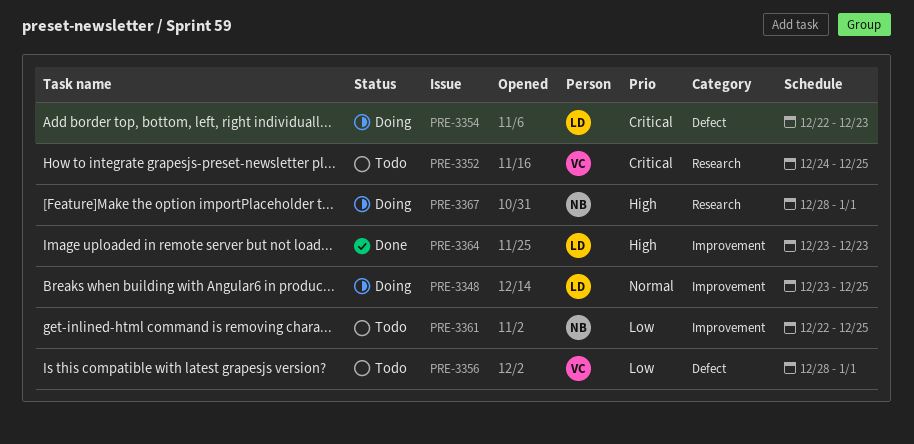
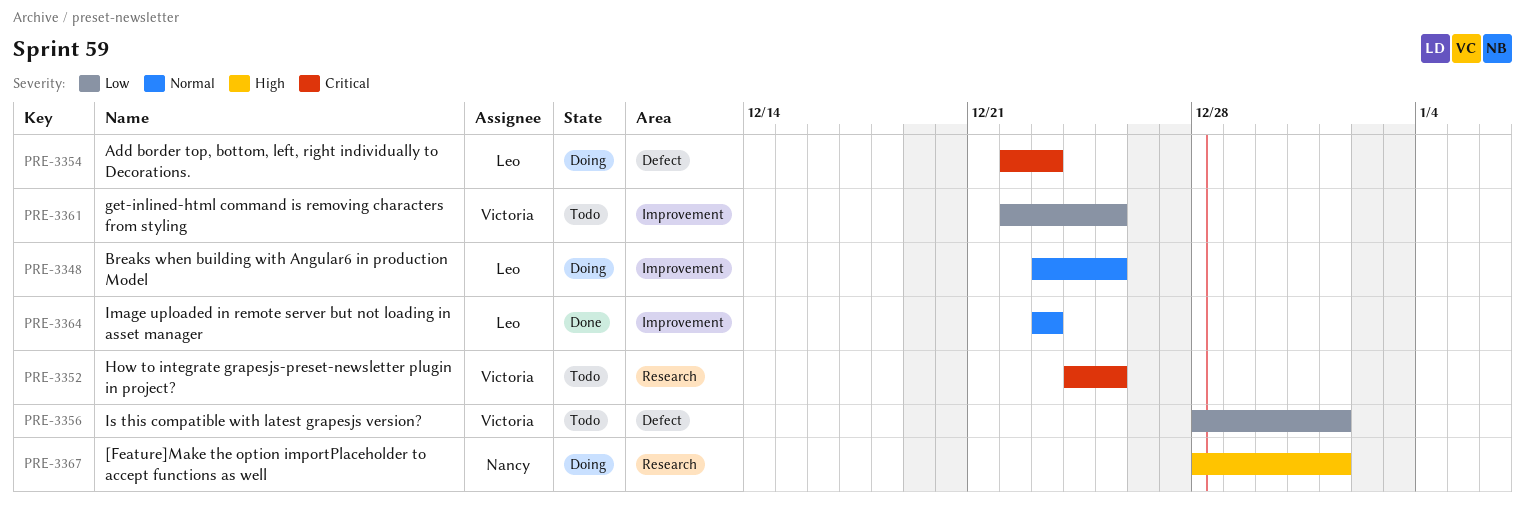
PRE-3361, owner: Nancy -> Victoria
PRE-3364, priority: High -> Normal

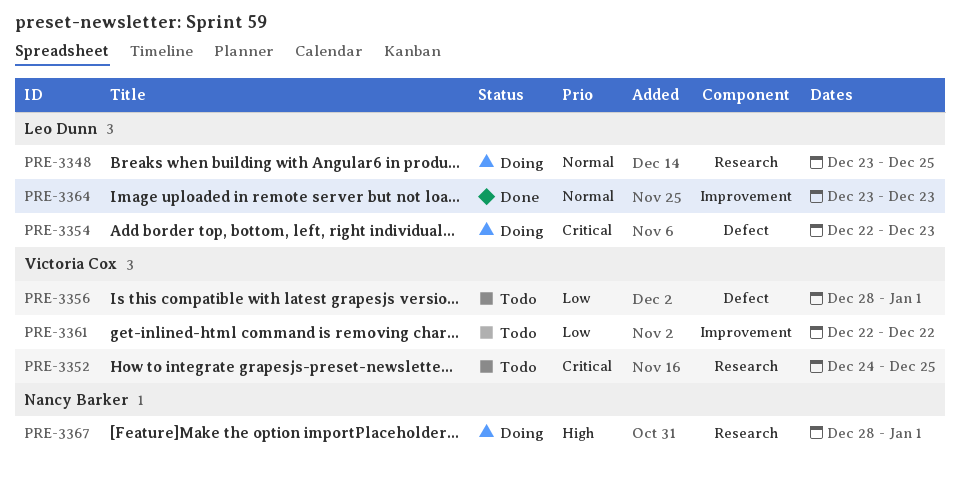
PRE-3348, label: Improvement -> Research
PRE-3361, due: Dec 25 -> Dec 22

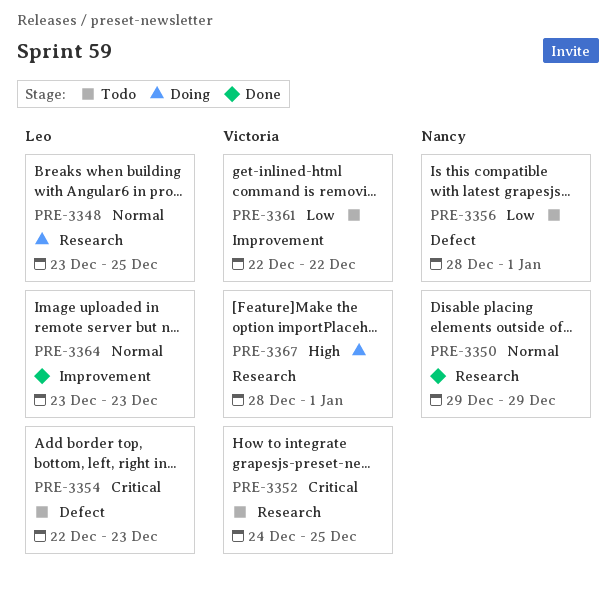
PRE-3350: none -> present
PRE-3354, status: Doing -> Todo
PRE-3356, owner: Victoria Cox -> Nancy Barker
PRE-3367, owner: Nancy Barker -> Victoria Cox

